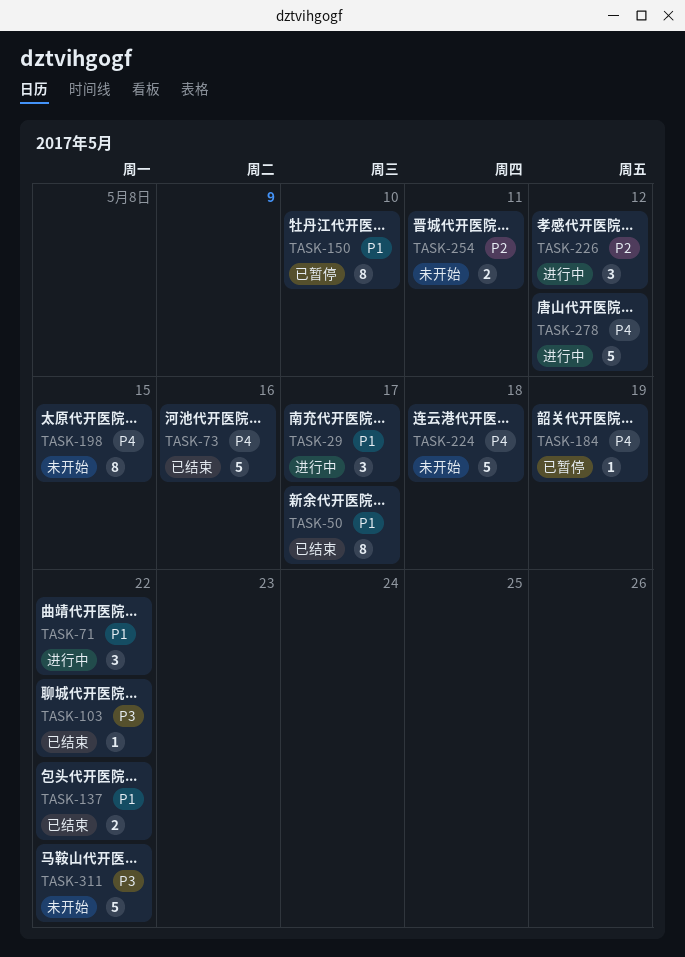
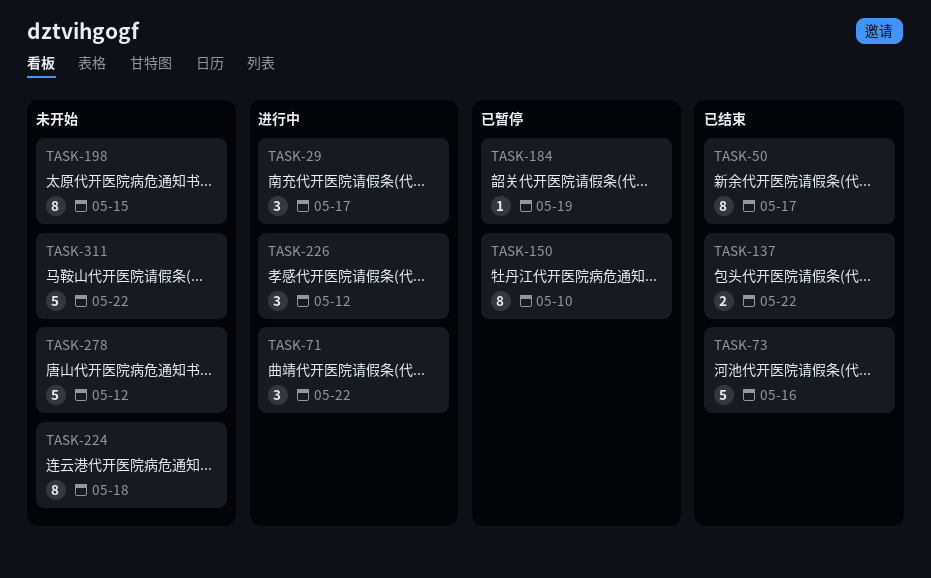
TASK-103: present -> none
TASK-224, estimate: 5 -> 8
TASK-254: present -> none
TASK-278, status: 进行中 -> 未开始

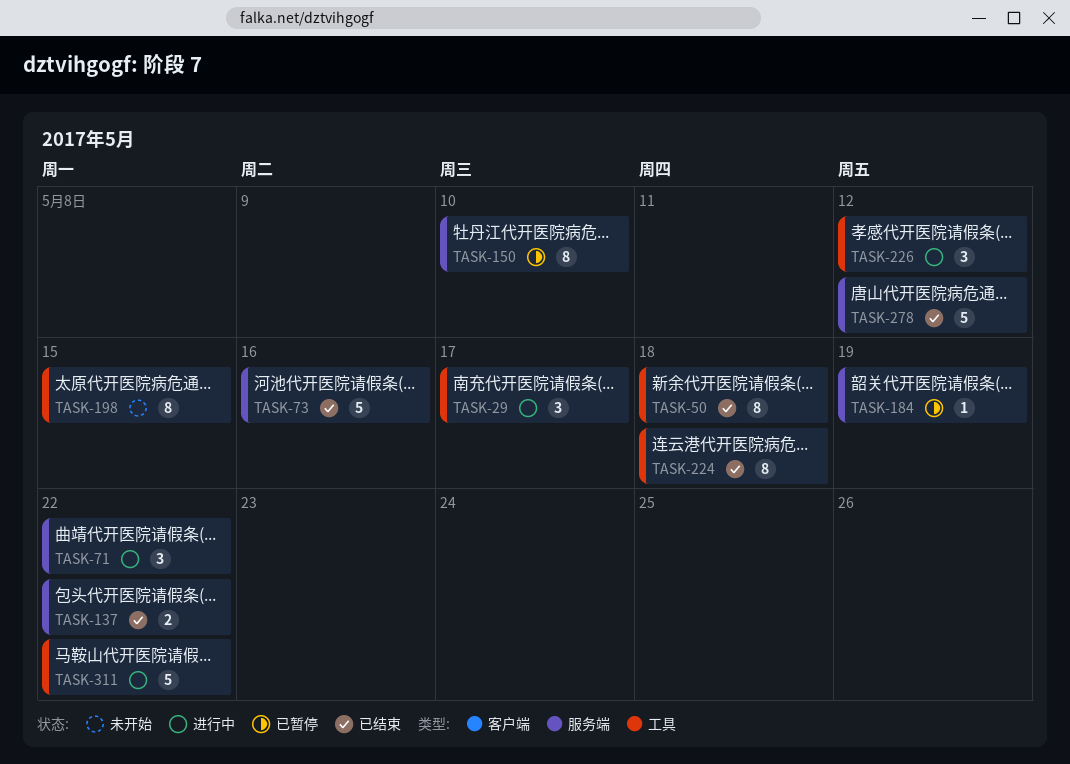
TASK-50, due: May 17 -> May 18
TASK-224, status: 未开始 -> 已结束
TASK-278, status: 未开始 -> 已结束
TASK-311, status: 未开始 -> 进行中

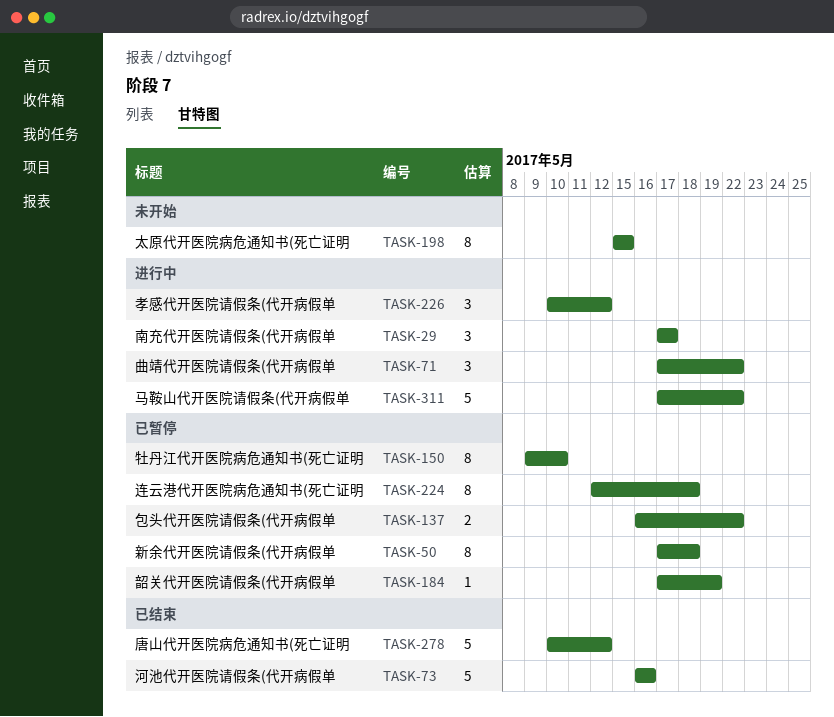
TASK-50, status: 已结束 -> 已暂停
TASK-137, status: 已结束 -> 已暂停
TASK-224, status: 已结束 -> 已暂停

